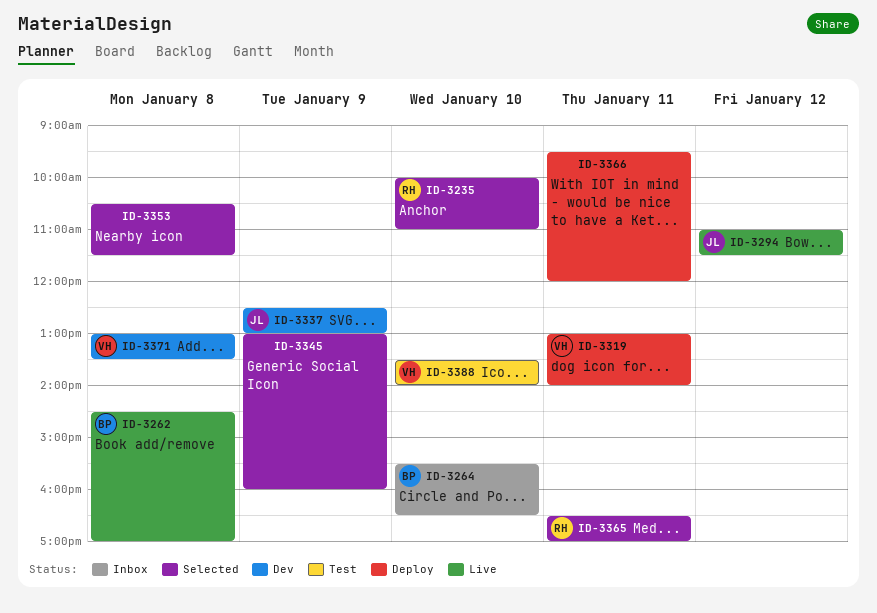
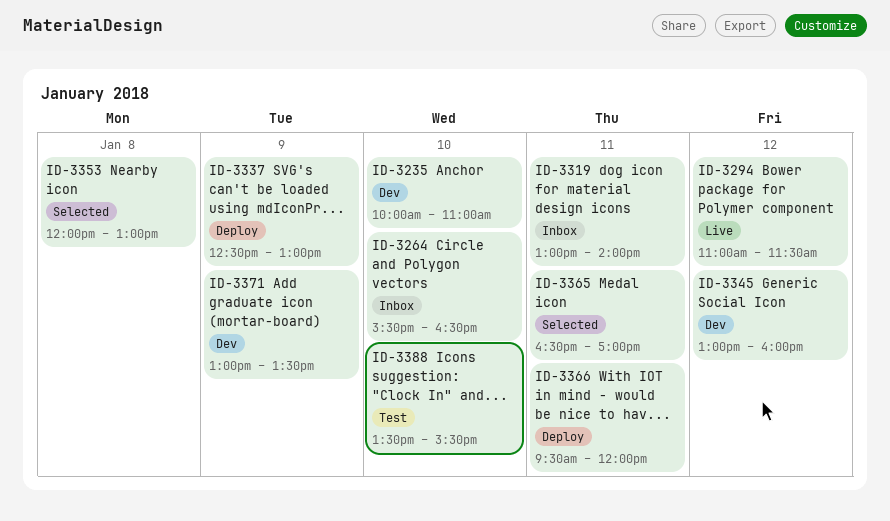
ID-3235, status: Selected -> Dev
ID-3262: present -> none
ID-3319, status: Deploy -> Inbox
ID-3337, status: Dev -> Deploy
ID-3345, status: Selected -> Dev
ID-3345, day: Jan 9 -> Jan 12
ID-3353, begins: 10:30 -> 12:00
ID-3353, ends: 11:30 -> 13:00
ID-3371, day: Jan 8 -> Jan 9
ID-3388, ends: 14:00 -> 15:30

